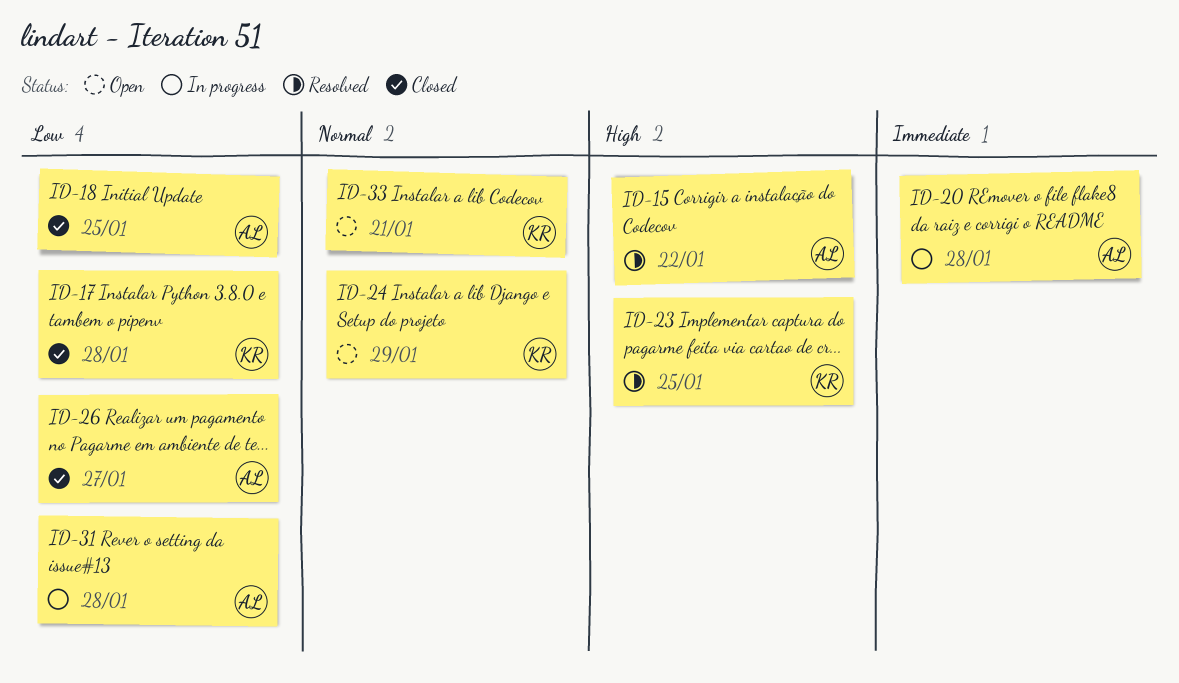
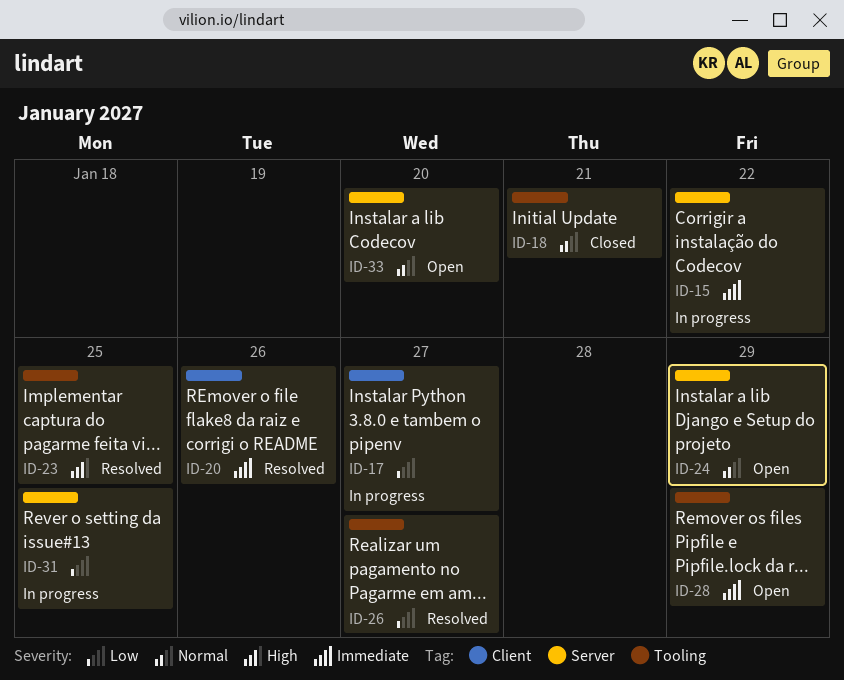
ID-15, status: Resolved -> In progress
ID-15, priority: High -> Immediate
ID-17, status: Closed -> In progress
ID-17, due: Jan 28 -> Jan 27
ID-18, priority: Low -> Normal
ID-18, due: Jan 25 -> Jan 21
ID-20, status: In progress -> Resolved
ID-20, due: Jan 28 -> Jan 26
ID-26, status: Closed -> Resolved
ID-28: none -> present
ID-31, due: Jan 28 -> Jan 25
ID-33, due: Jan 21 -> Jan 20

